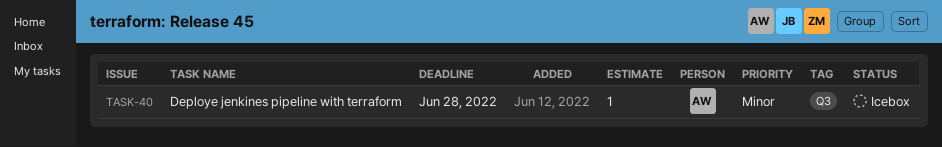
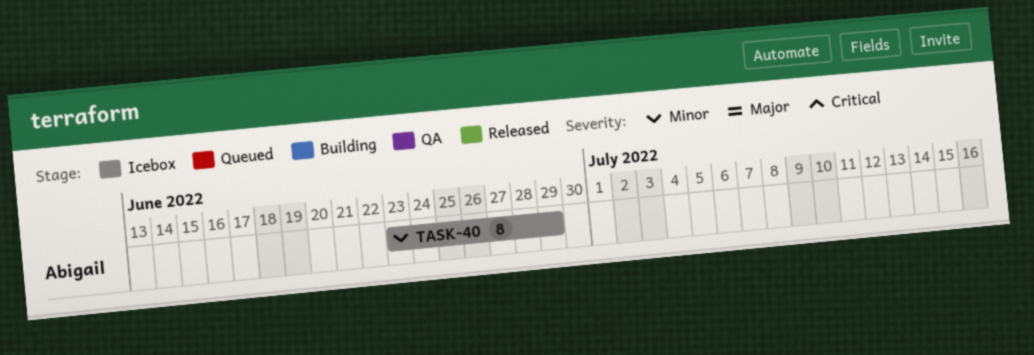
TASK-40, estimate: 1 -> 8
TASK-40, due: Jun 28 -> Jun 29

